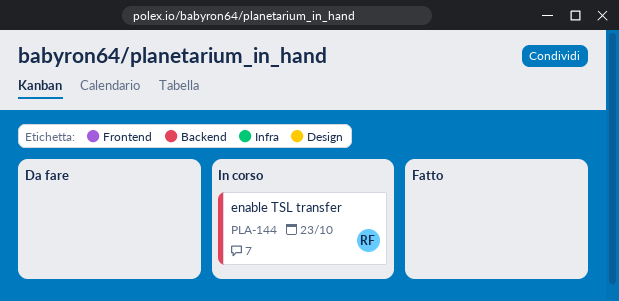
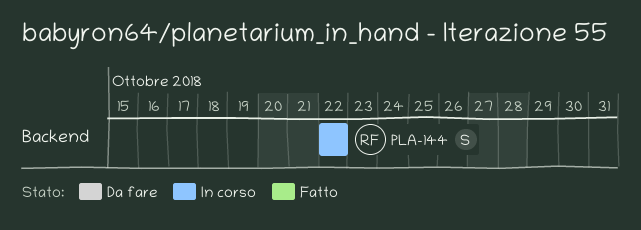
PLA-144, due: Oct 23 -> Oct 22

